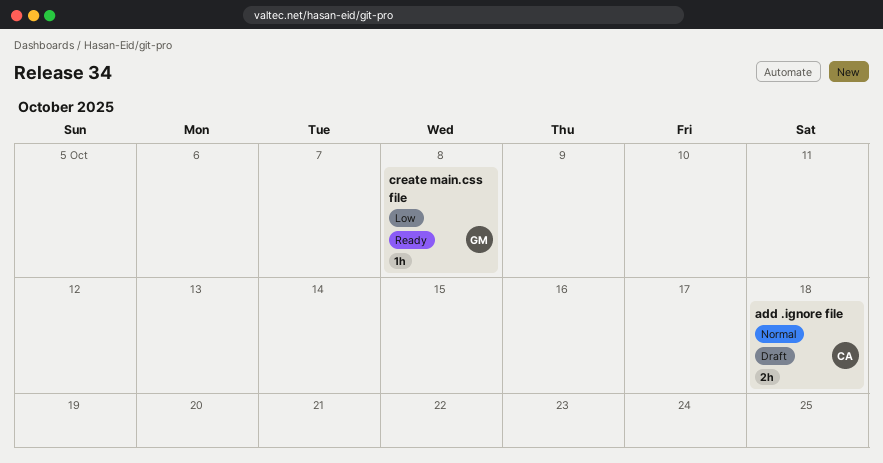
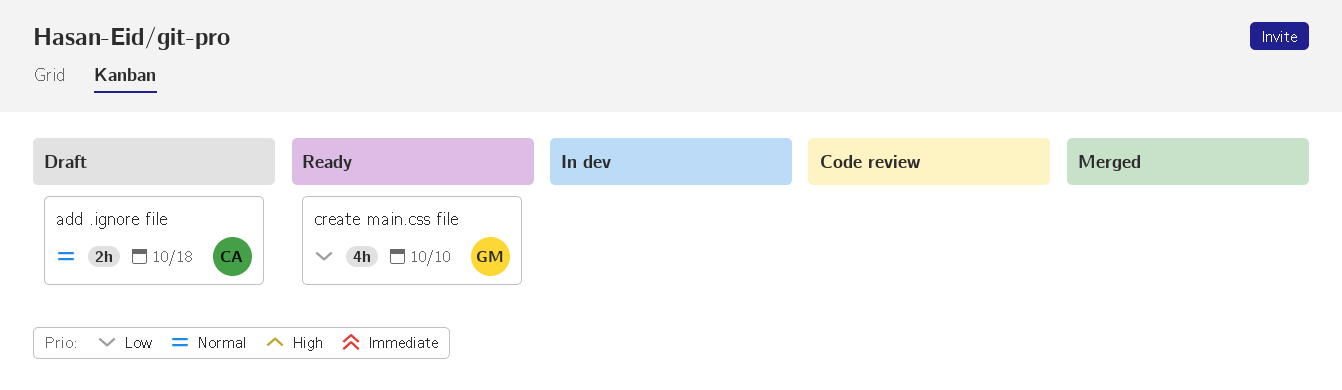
create main.css file, estimate: 1h -> 4h
create main.css file, due: Oct 8 -> Oct 10

